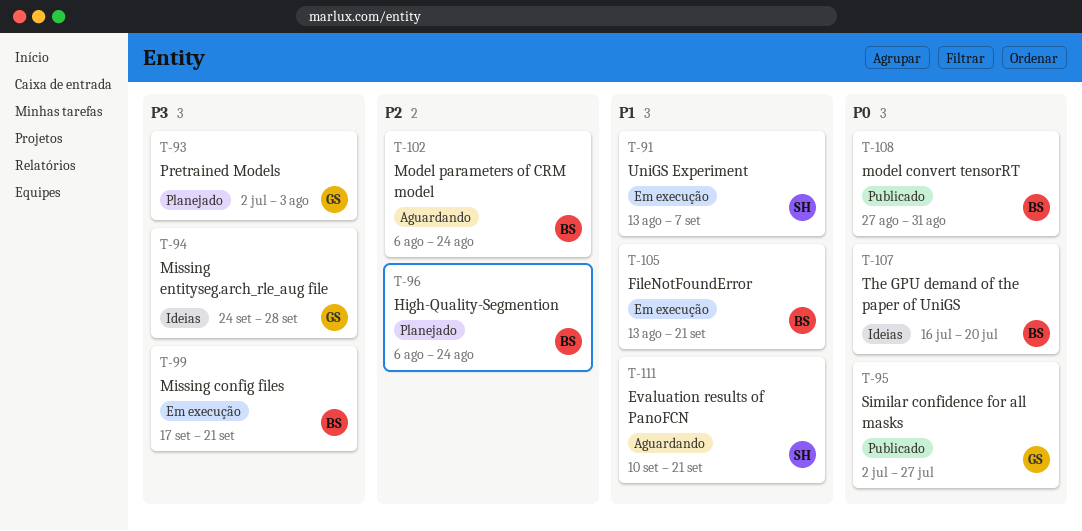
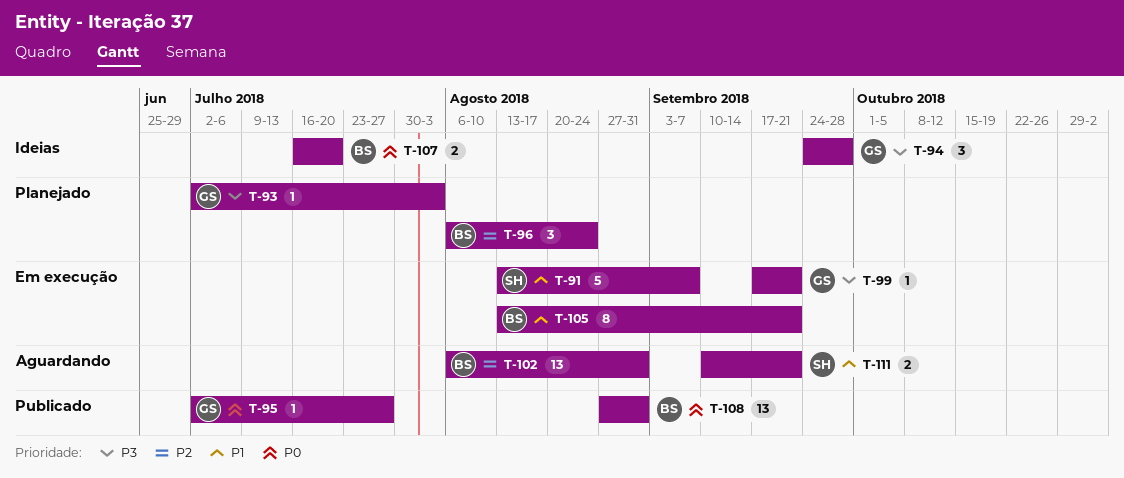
T-99, owner: BS -> GS
T-102, due: Aug 24 -> Aug 31

